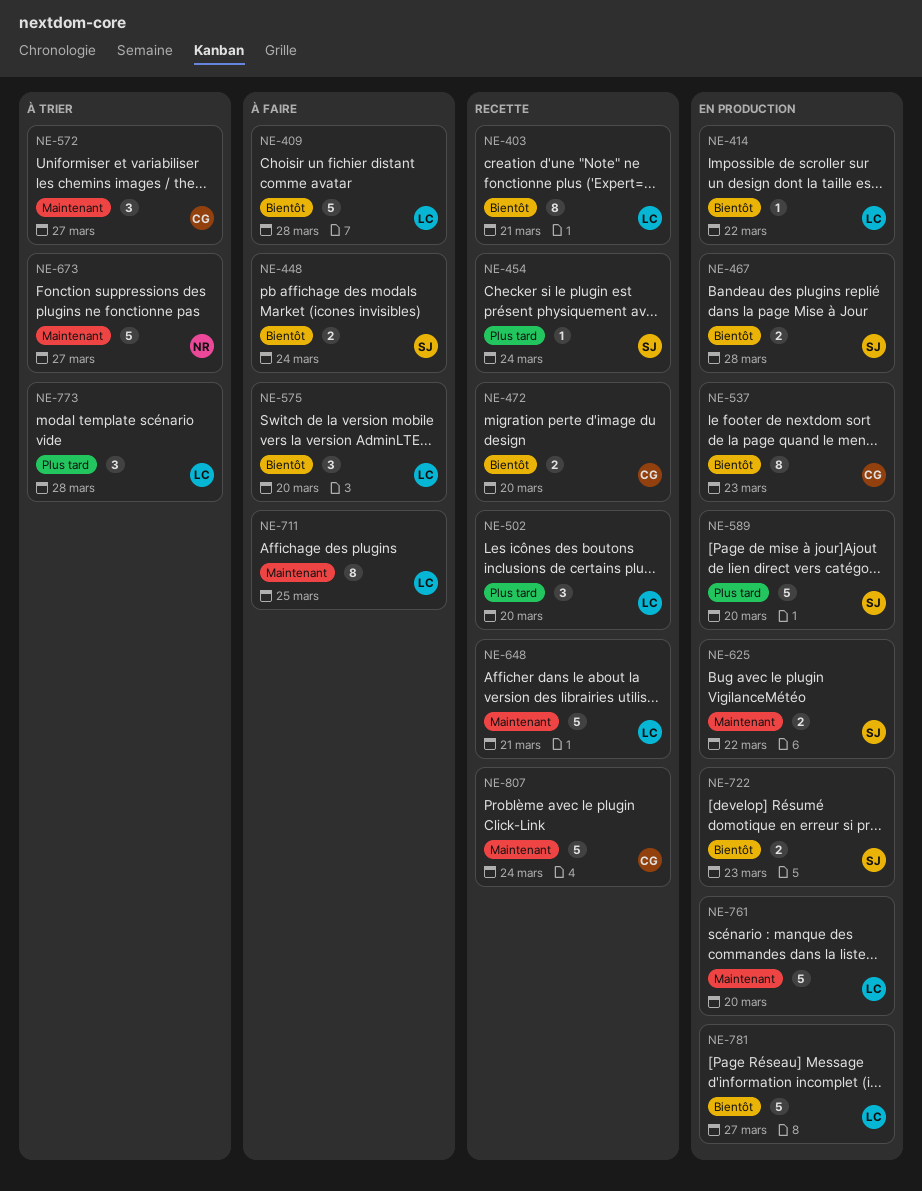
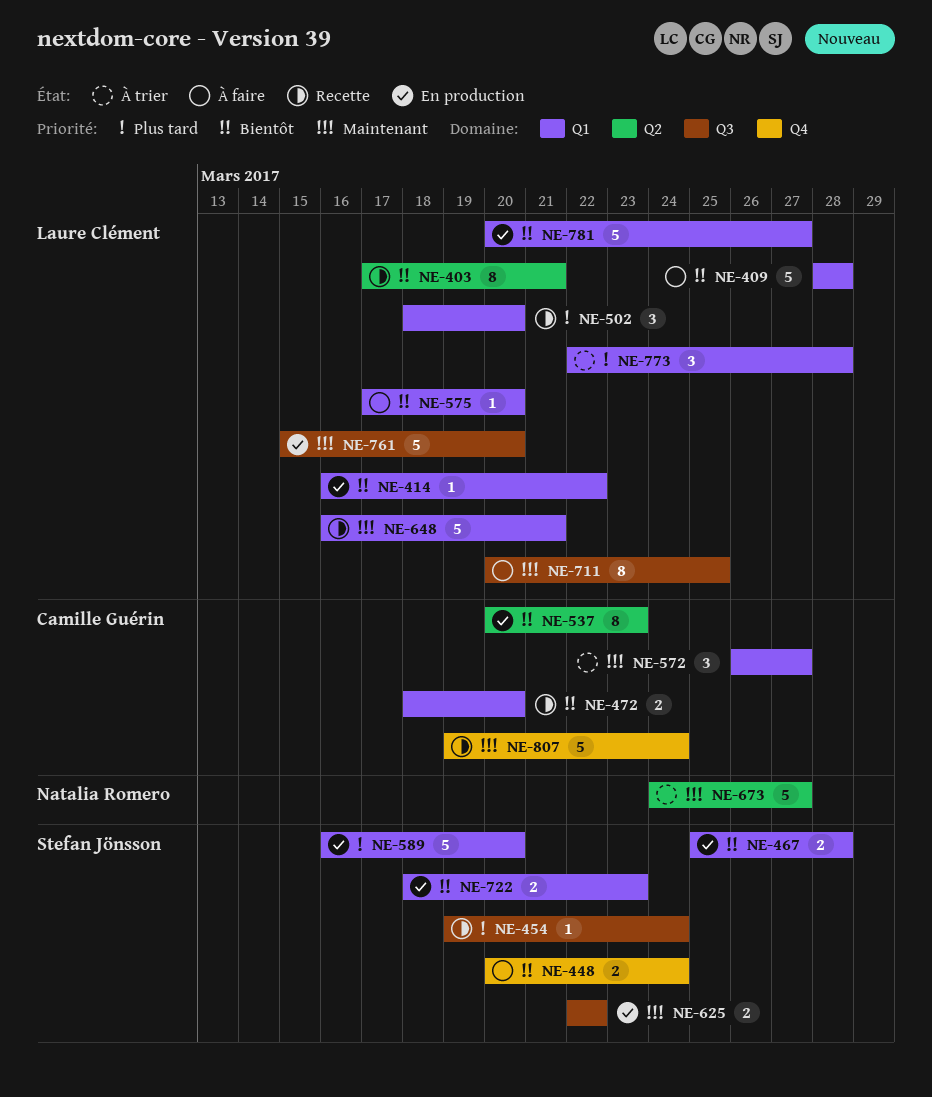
NE-575, estimate: 3 -> 1

